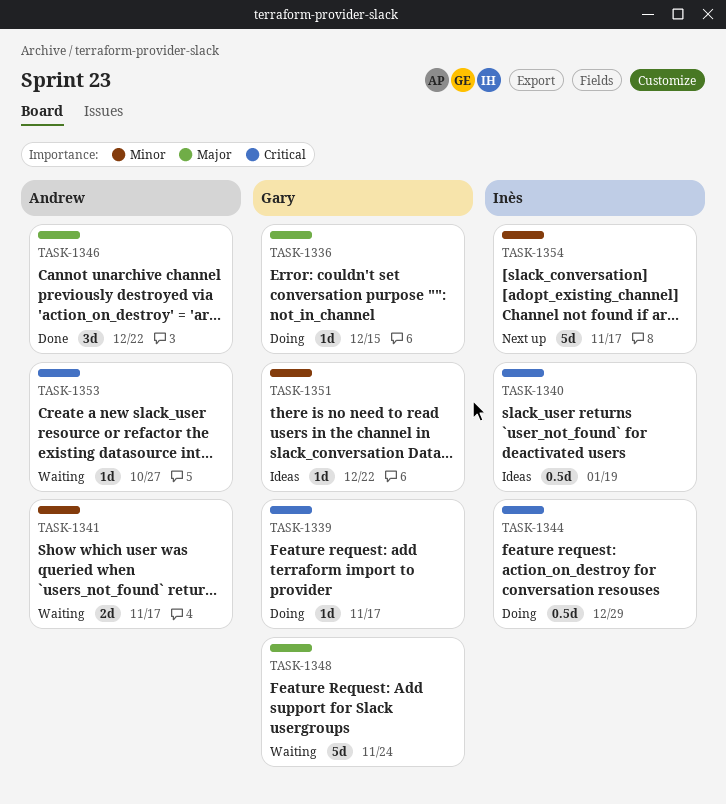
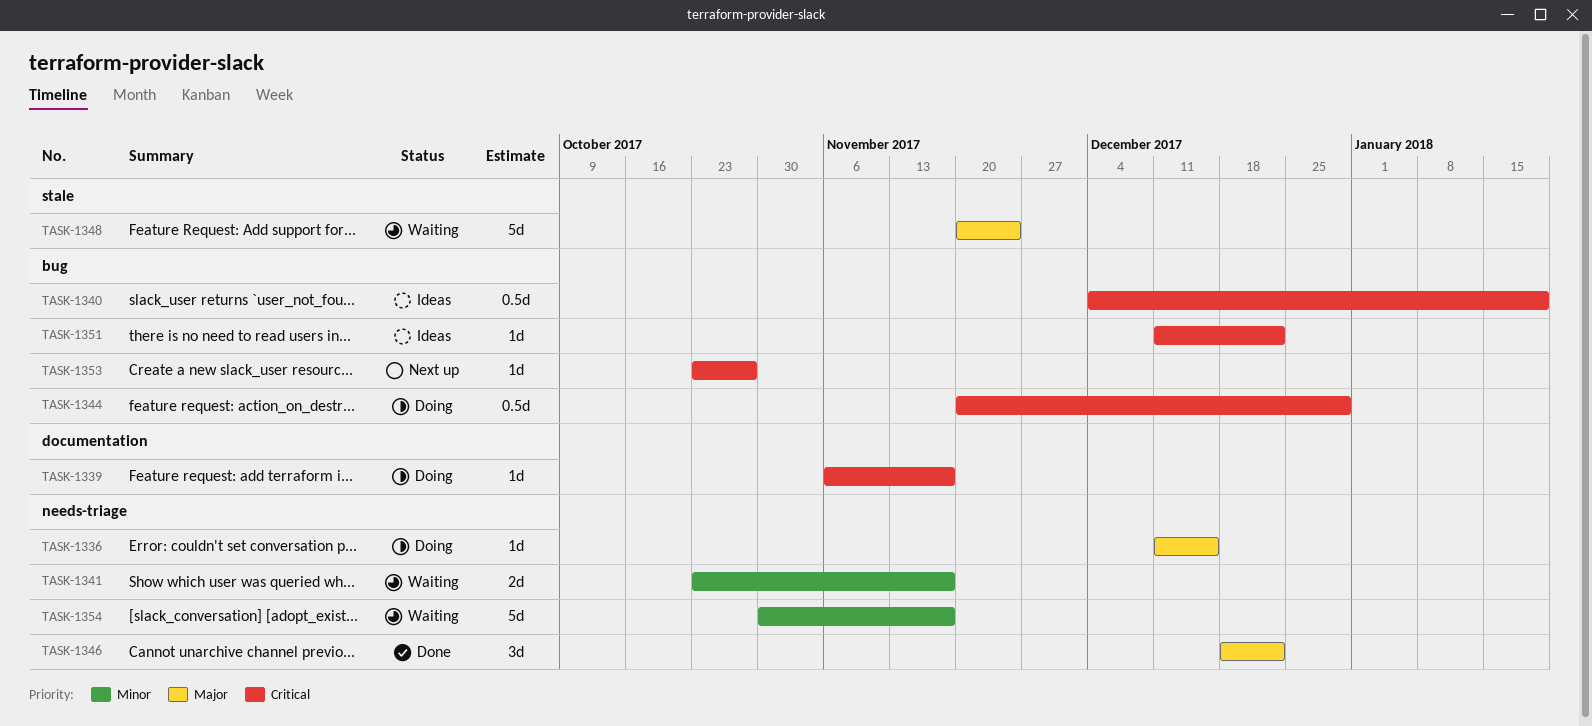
TASK-1351, priority: Minor -> Critical
TASK-1353, status: Waiting -> Next up
TASK-1354, status: Next up -> Waiting

